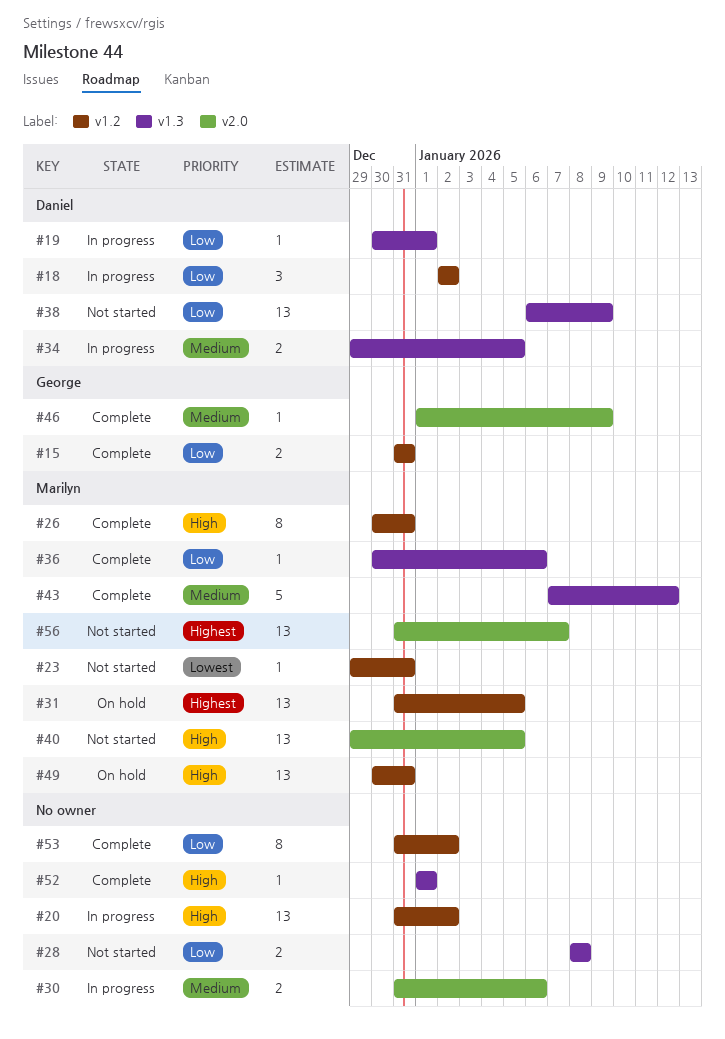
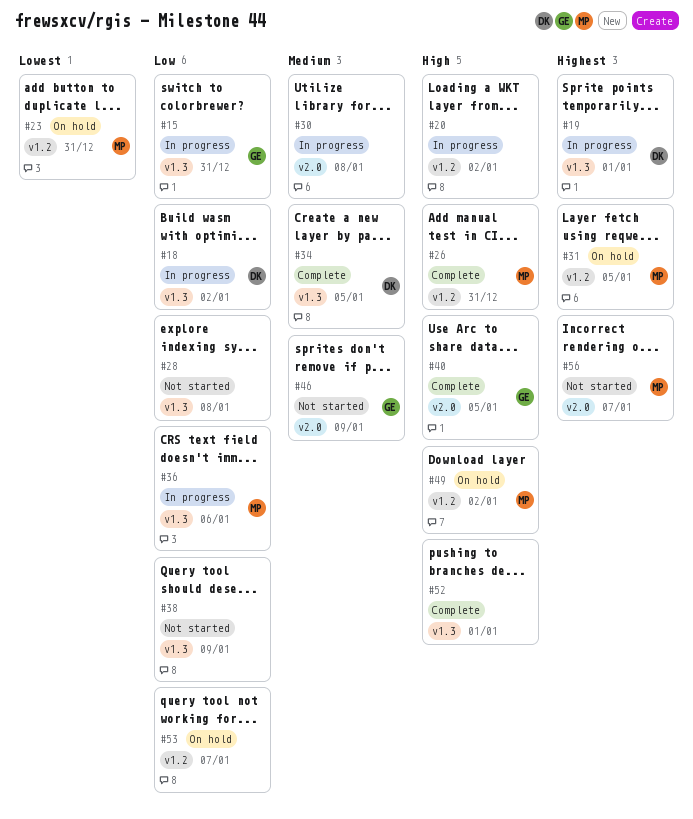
#15, status: Complete -> In progress
#15, label: v1.2 -> v1.3
#18, label: v1.2 -> v1.3
#19, priority: Low -> Highest
#23, status: Not started -> On hold
#30, due: Jan 6 -> Jan 8
#34, status: In progress -> Complete
#36, status: Complete -> In progress
#38, owner: Daniel -> none
#40, status: Not started -> Complete
#40, owner: Marilyn -> George
#43: present -> none
#46, status: Complete -> Not started
#49, due: Dec 31 -> Jan 2
#53, status: Complete -> On hold
#53, due: Jan 2 -> Jan 7

